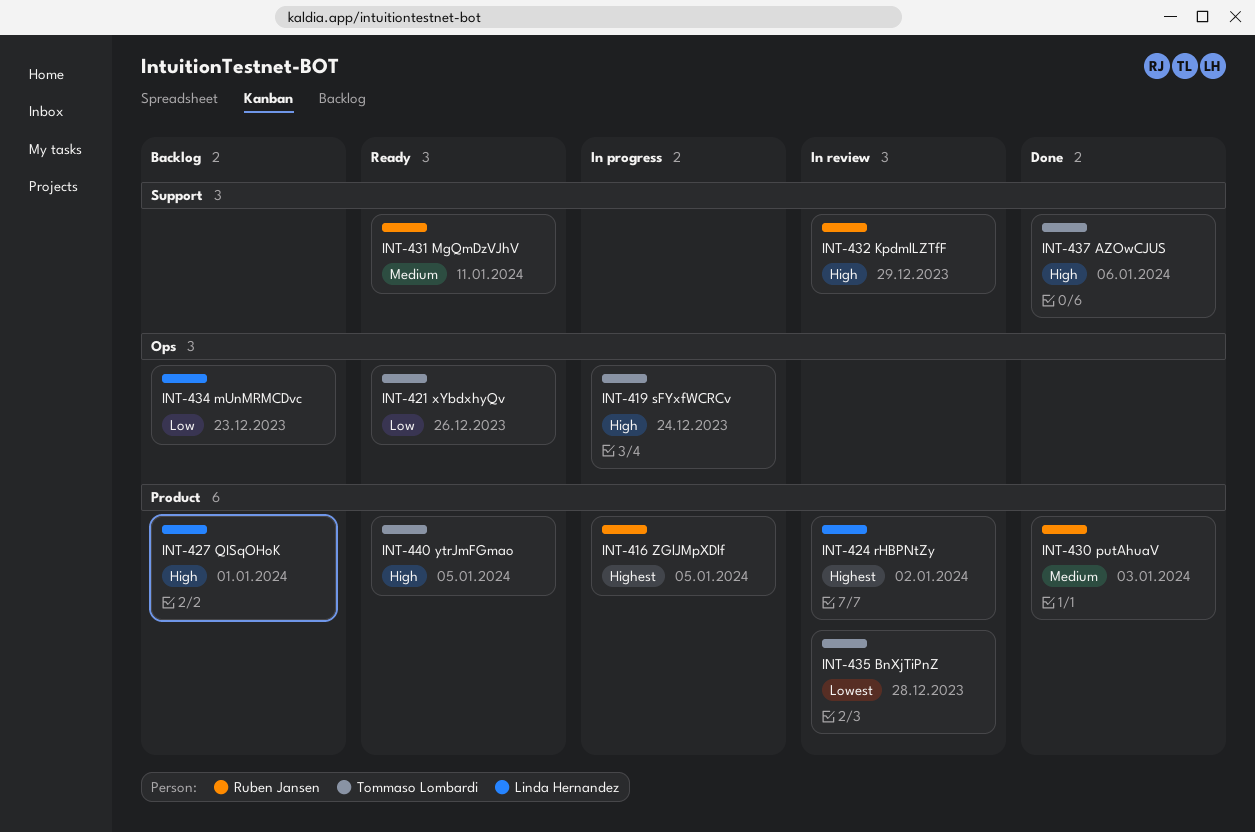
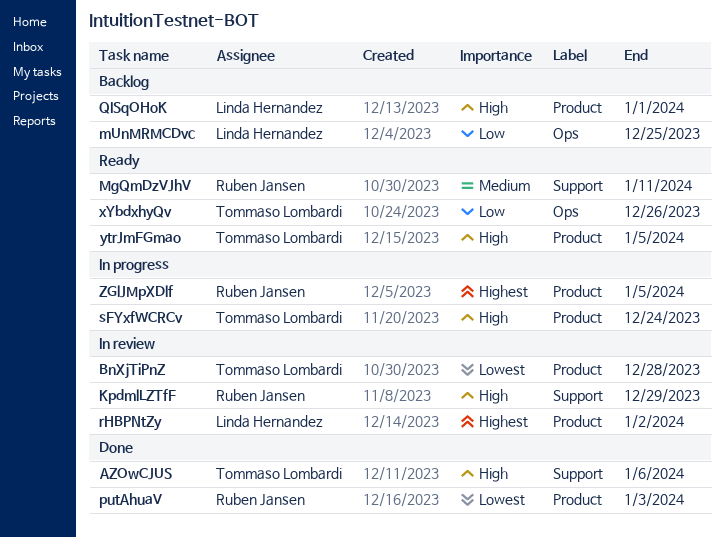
mUnMRMCDvc, due: Dec 23 -> Dec 25
putAhuaV, priority: Medium -> Lowest
sFYxfWCRCv, label: Ops -> Product

